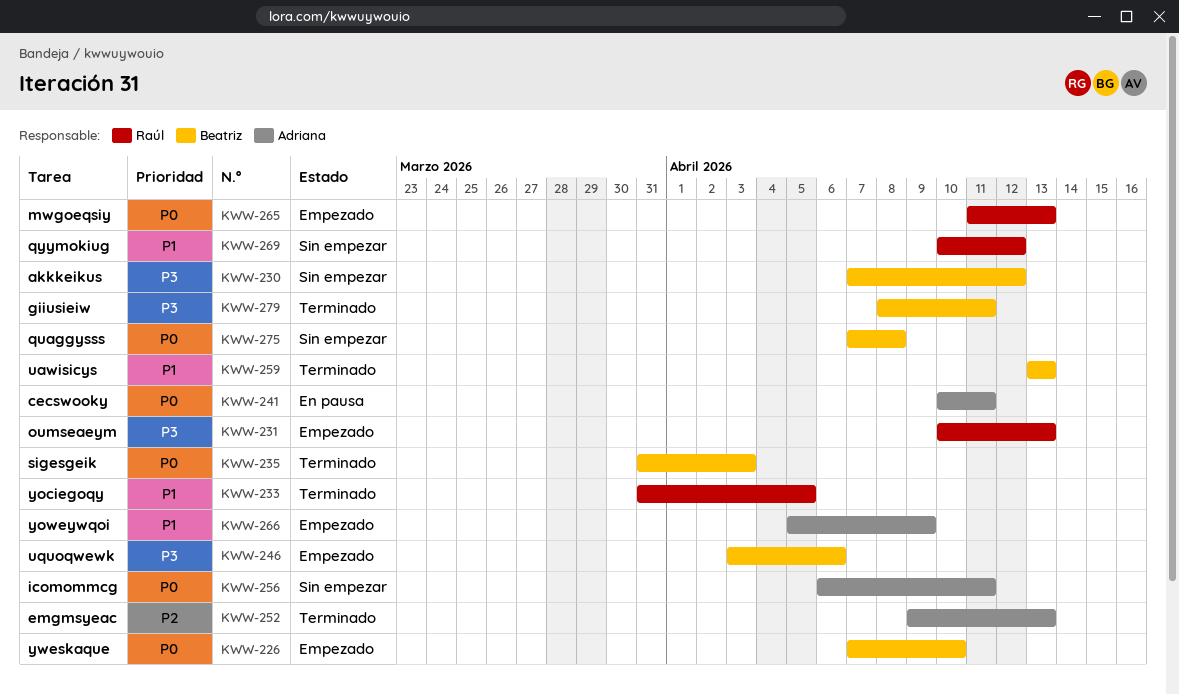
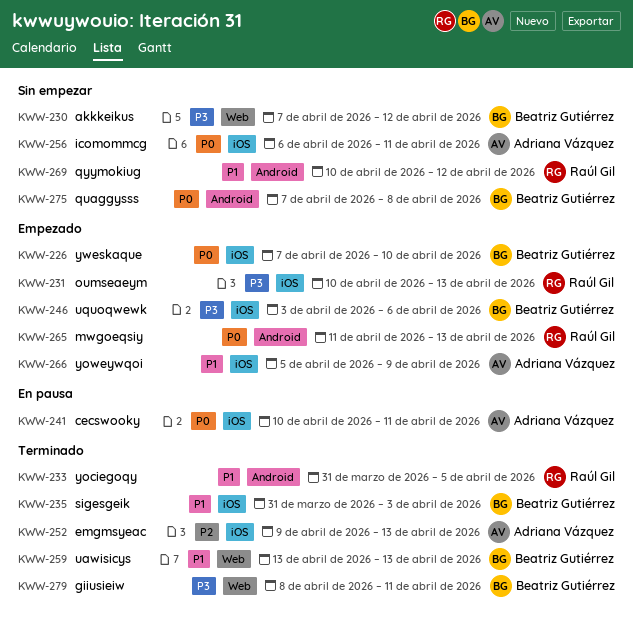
KWW-235, priority: P0 -> P1

